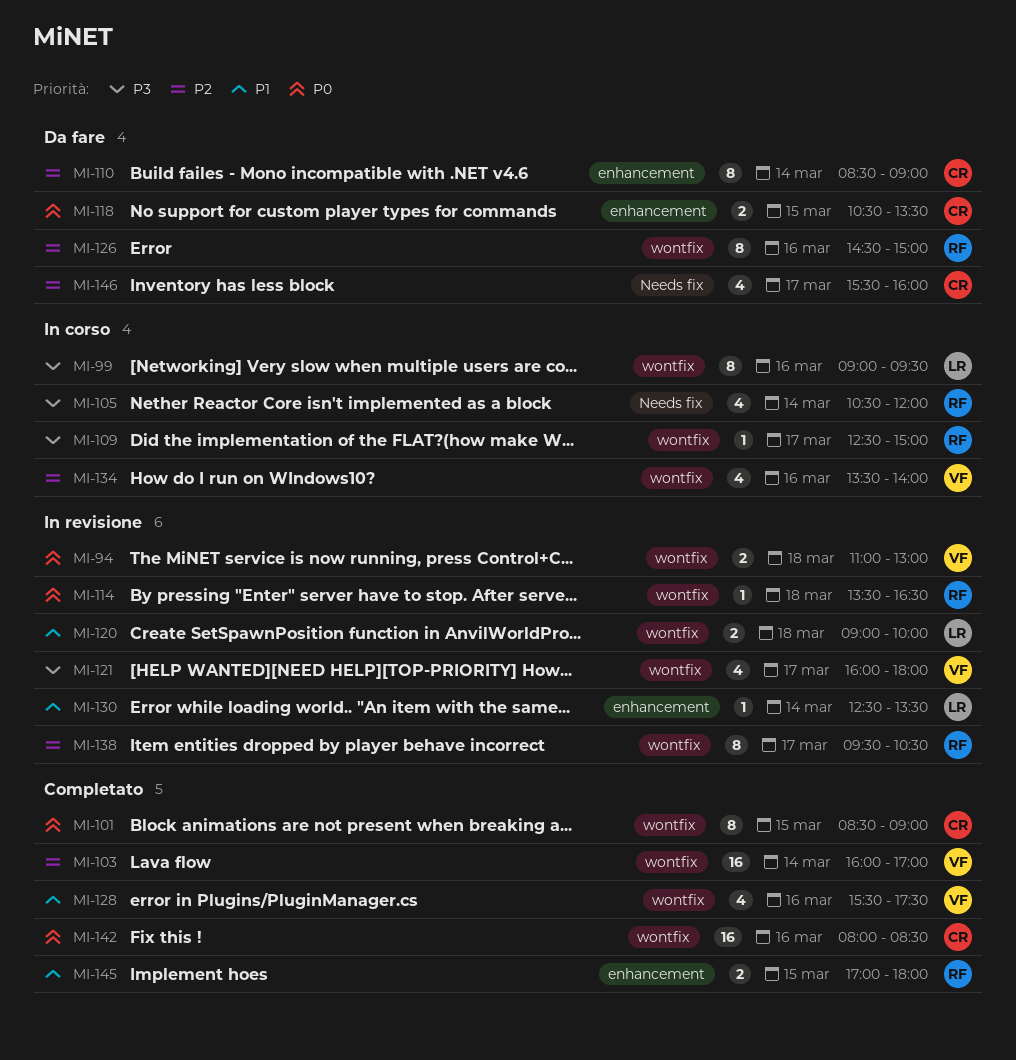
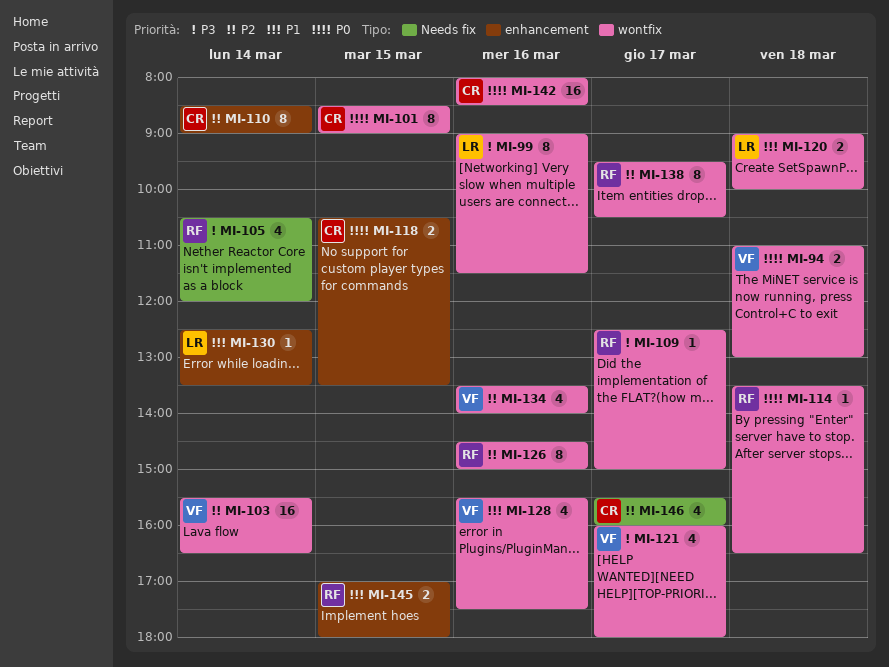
MI-99, ends: 09:30 -> 11:30
MI-103, begins: 16:00 -> 15:30
MI-103, ends: 17:00 -> 16:30

